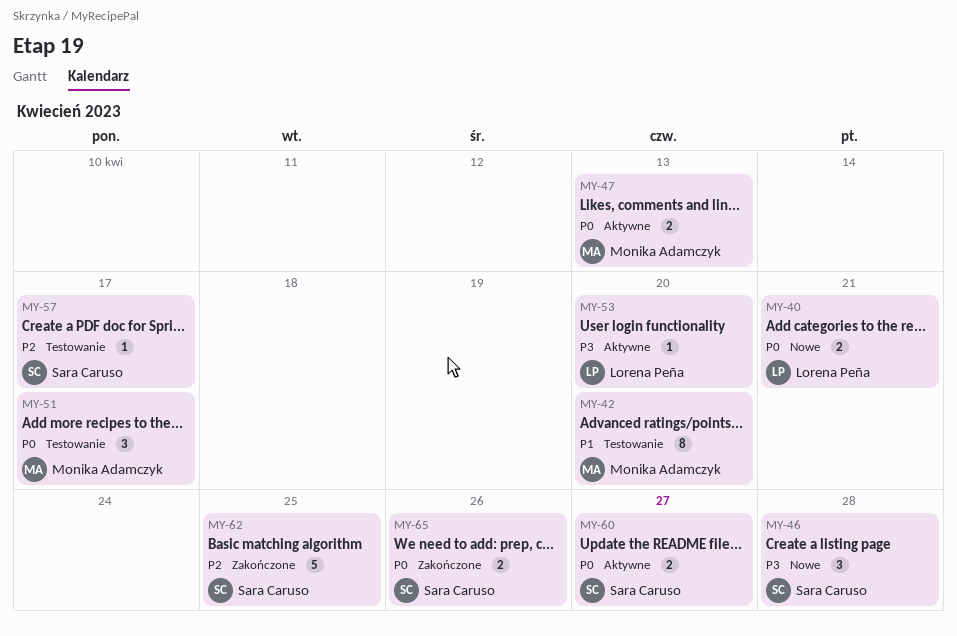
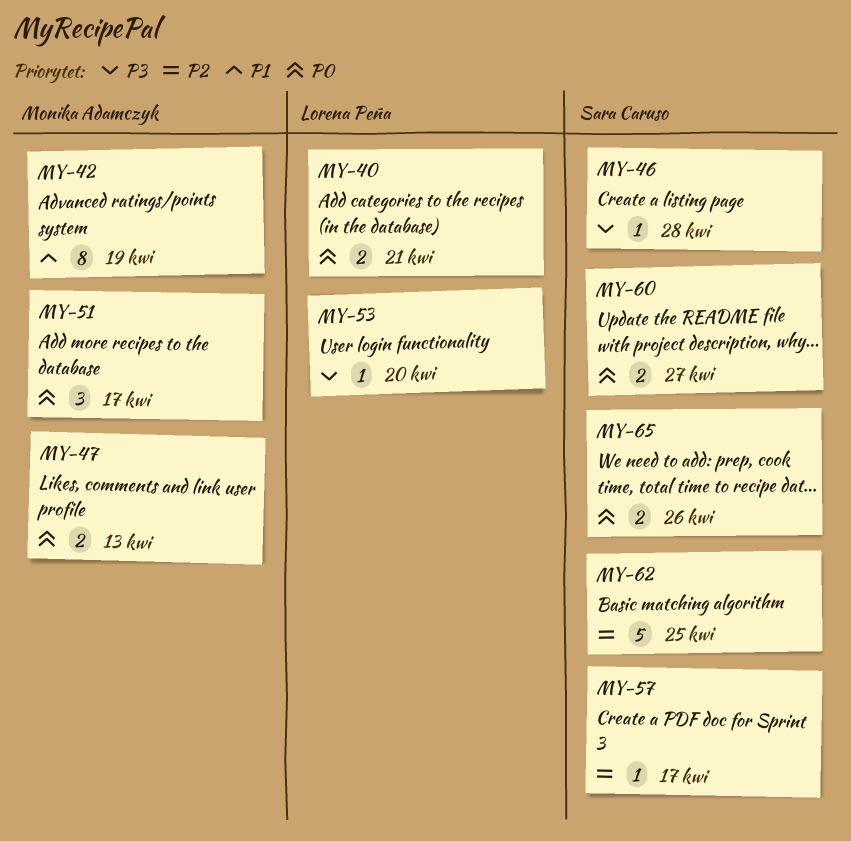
MY-42, due: Apr 20 -> Apr 19
MY-46, estimate: 3 -> 1

